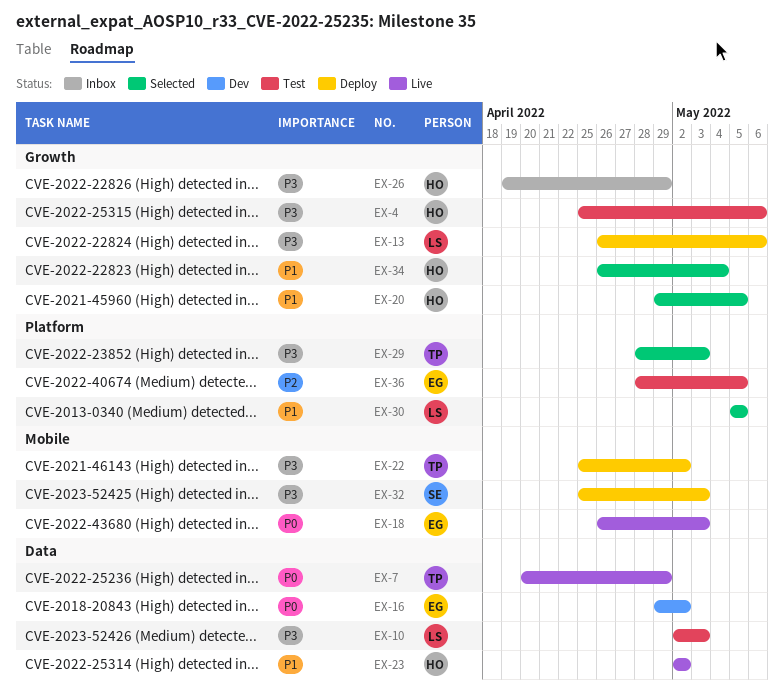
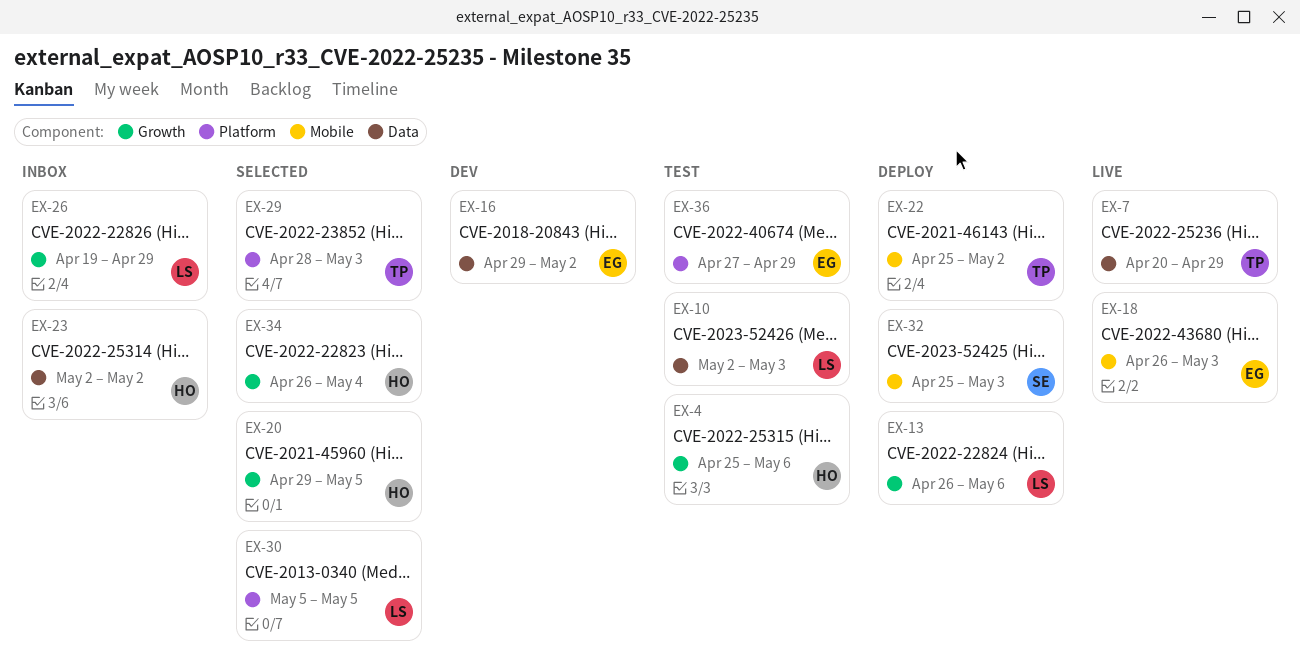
EX-23, status: Live -> Inbox
EX-26, owner: HO -> LS
EX-36, start: Apr 28 -> Apr 27
EX-36, due: May 5 -> Apr 29

